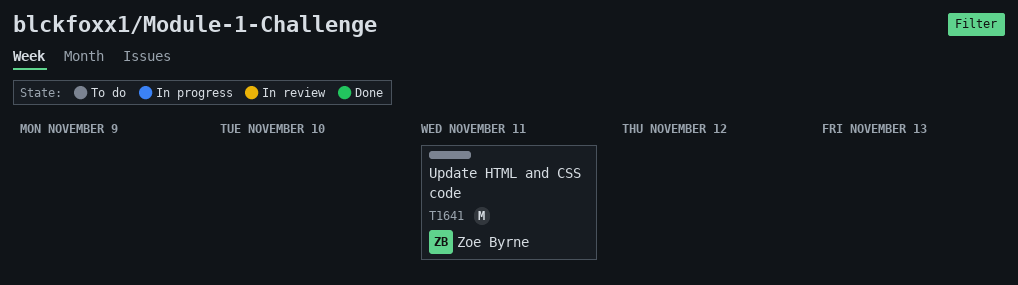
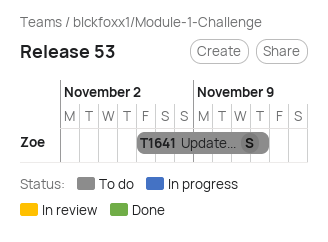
T1641, estimate: M -> S
T1641, due: Nov 11 -> Nov 12

